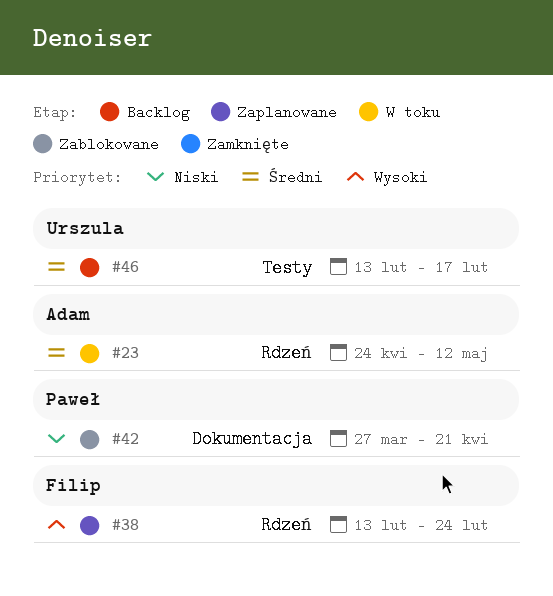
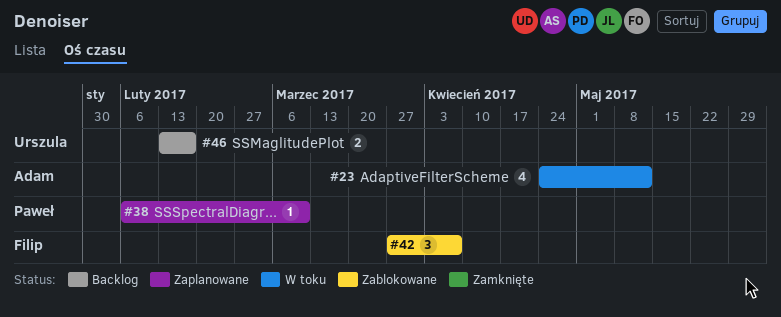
#38, owner: Filip -> Paweł
#38, start: Feb 13 -> Feb 6
#38, due: Feb 24 -> Mar 10
#42, owner: Paweł -> Filip
#42, due: Apr 21 -> Apr 7

